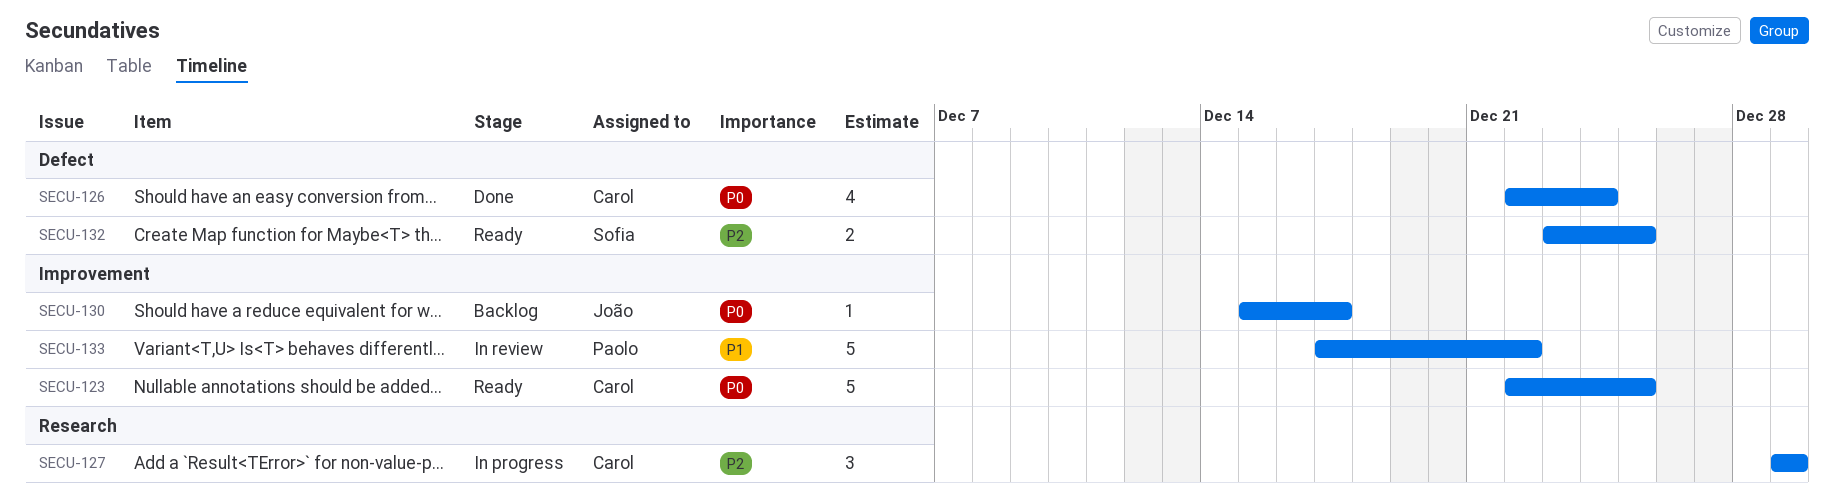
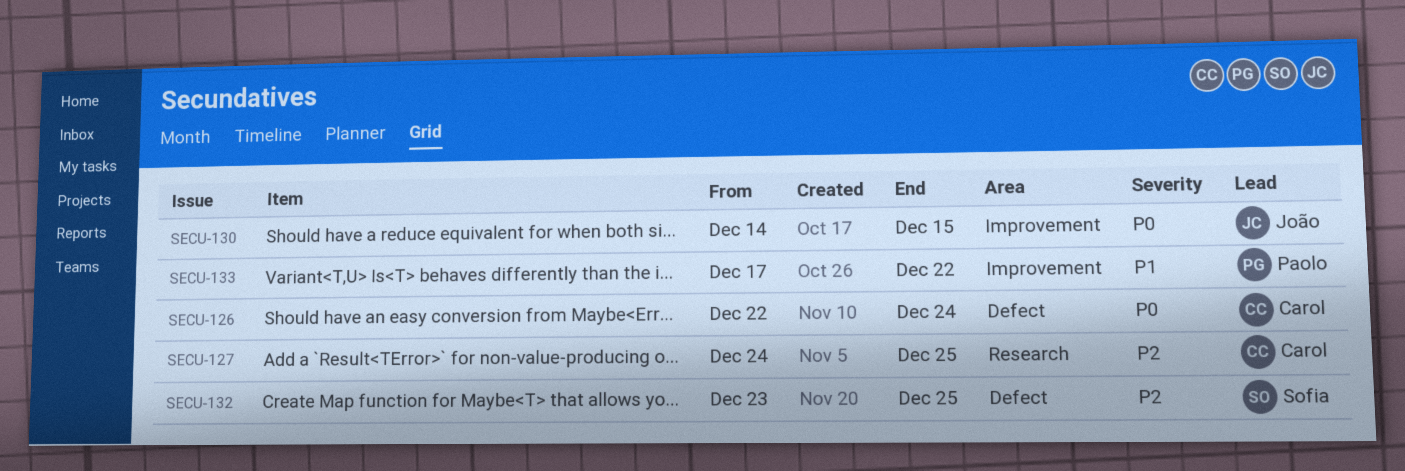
SECU-123: present -> none
SECU-127, start: Dec 29 -> Dec 24
SECU-127, due: Dec 29 -> Dec 25
SECU-130, start: Dec 15 -> Dec 14
SECU-130, due: Dec 17 -> Dec 15

